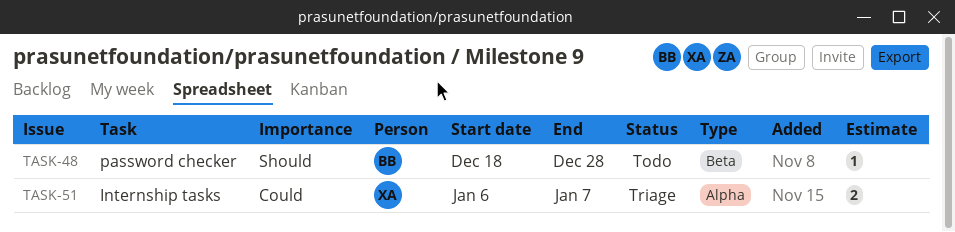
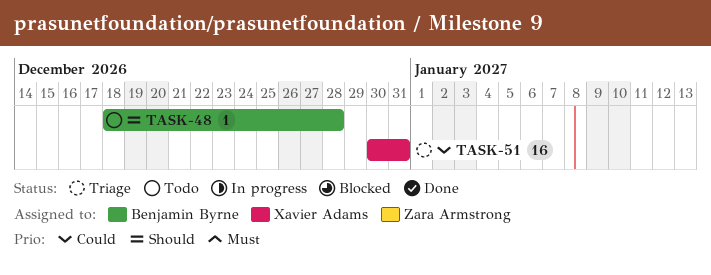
TASK-51, estimate: 2 -> 16
TASK-51, start: Jan 6 -> Dec 30
TASK-51, due: Jan 7 -> Dec 31

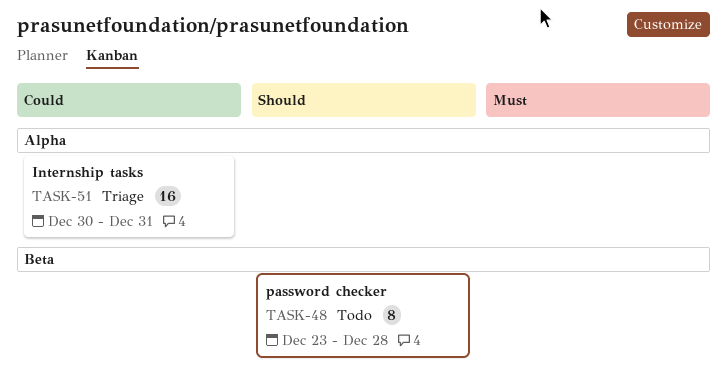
TASK-48, estimate: 1 -> 8
TASK-48, start: Dec 18 -> Dec 23

